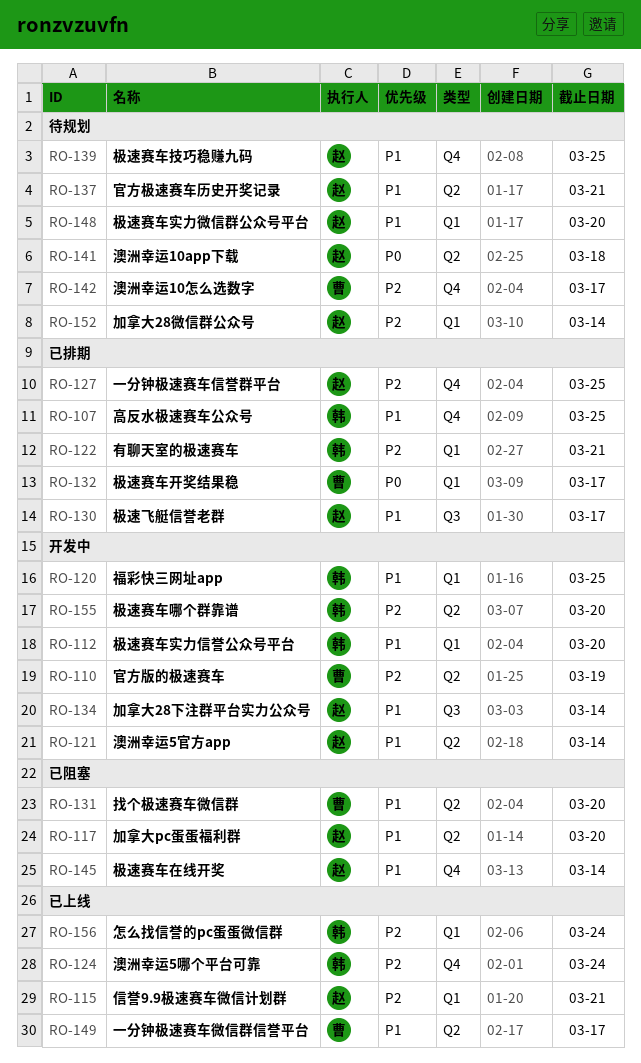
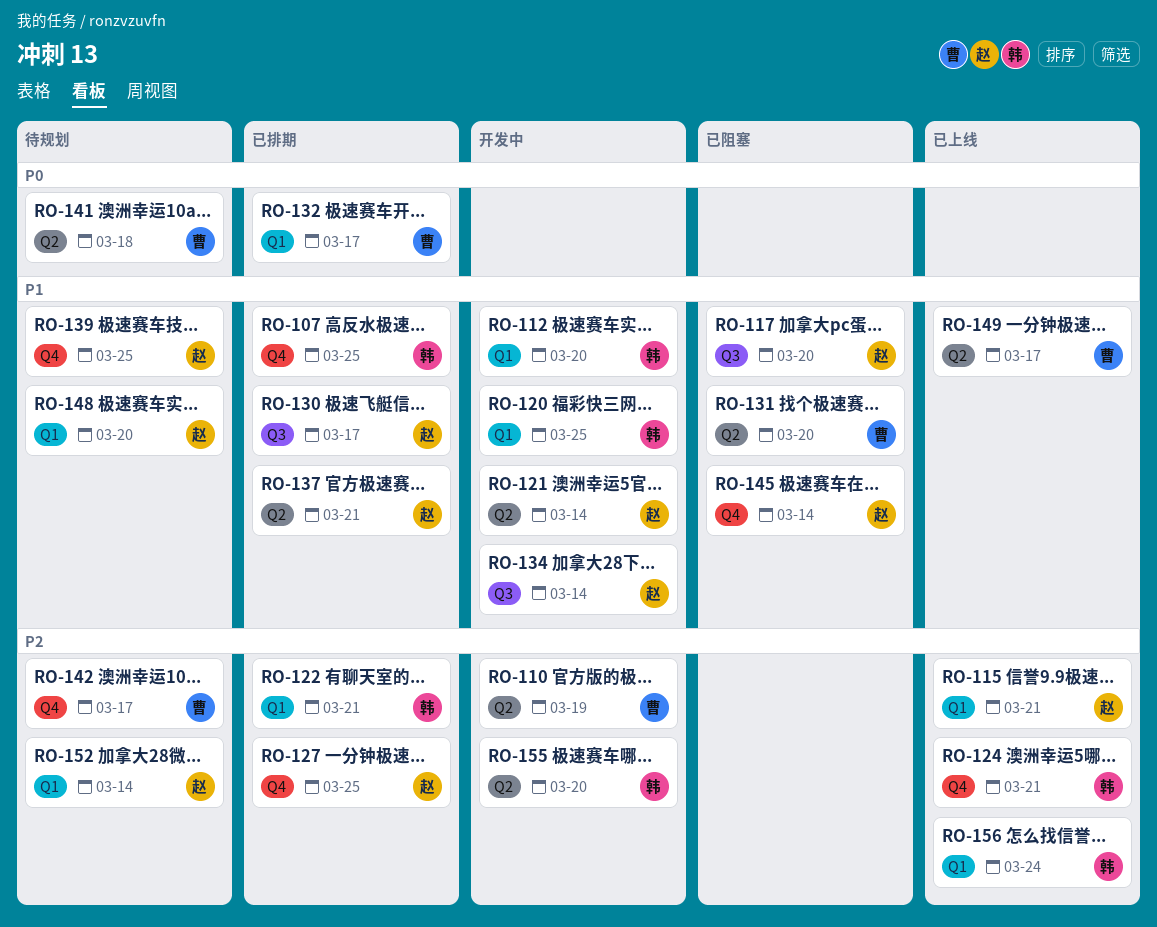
RO-117, label: Q2 -> Q3
RO-124, due: Mar 24 -> Mar 21
RO-137, status: 待规划 -> 已排期
RO-141, owner: 赵 -> 曹

